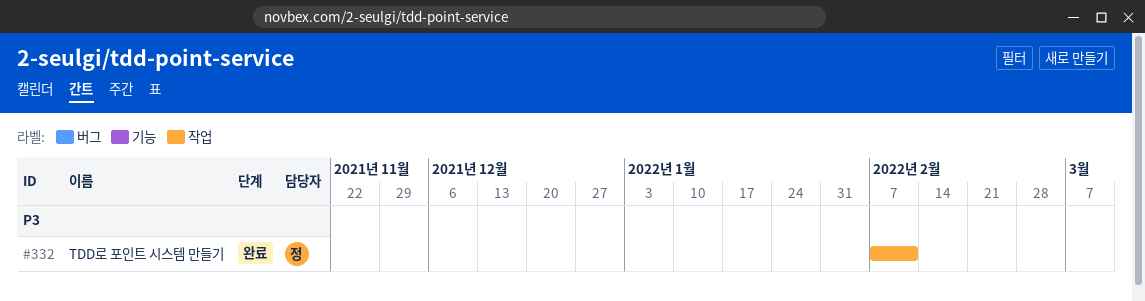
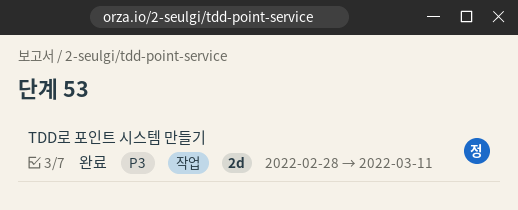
TDD로 포인트 시스템 만들기, start: Feb 7 -> Feb 28
TDD로 포인트 시스템 만들기, due: Feb 11 -> Mar 11

